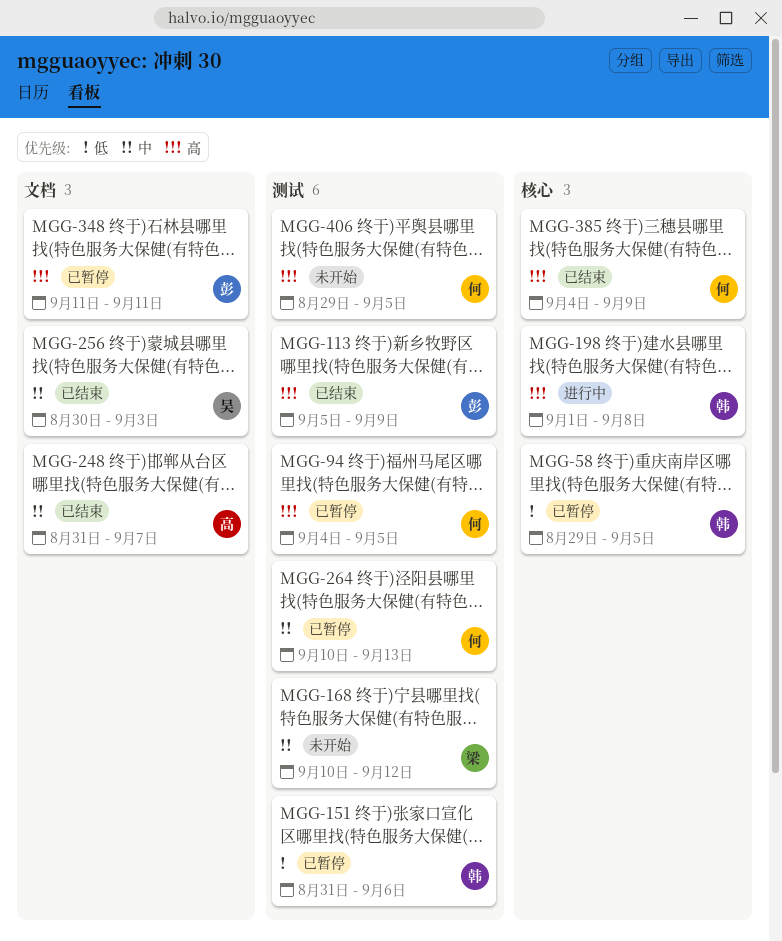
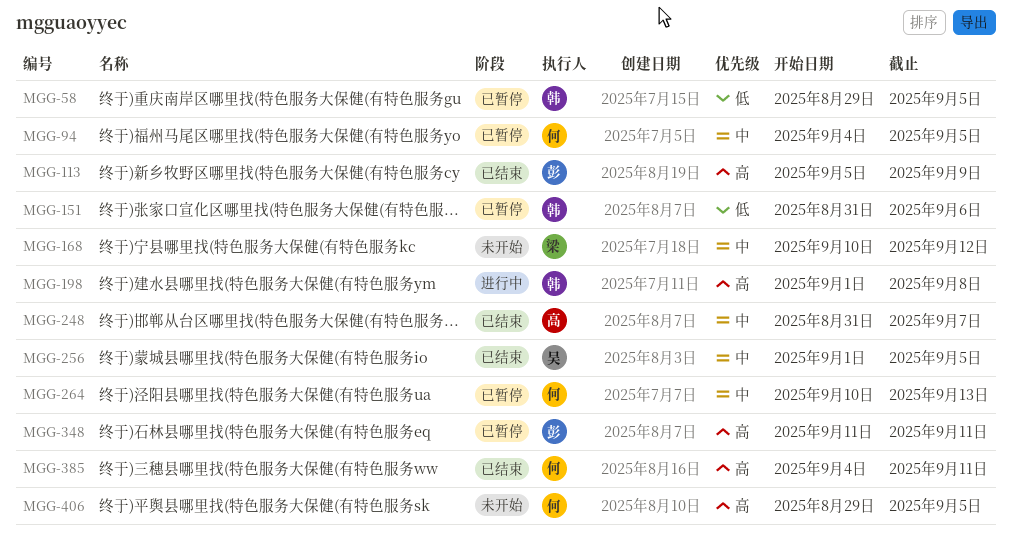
MGG-94, priority: 高 -> 中
MGG-256, start: Aug 30 -> Sep 1
MGG-256, due: Sep 3 -> Sep 5
MGG-385, due: Sep 9 -> Sep 11

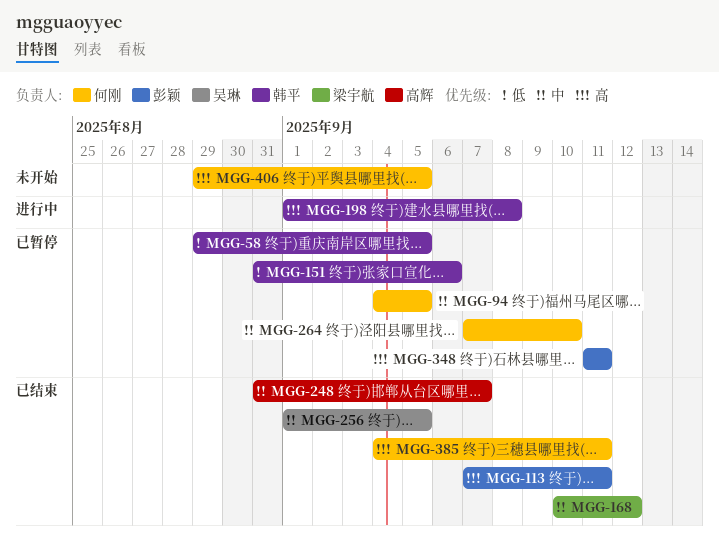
MGG-113, start: Sep 5 -> Sep 7
MGG-113, due: Sep 9 -> Sep 11
MGG-168, status: 未开始 -> 已结束
MGG-264, start: Sep 10 -> Sep 7
MGG-264, due: Sep 13 -> Sep 10

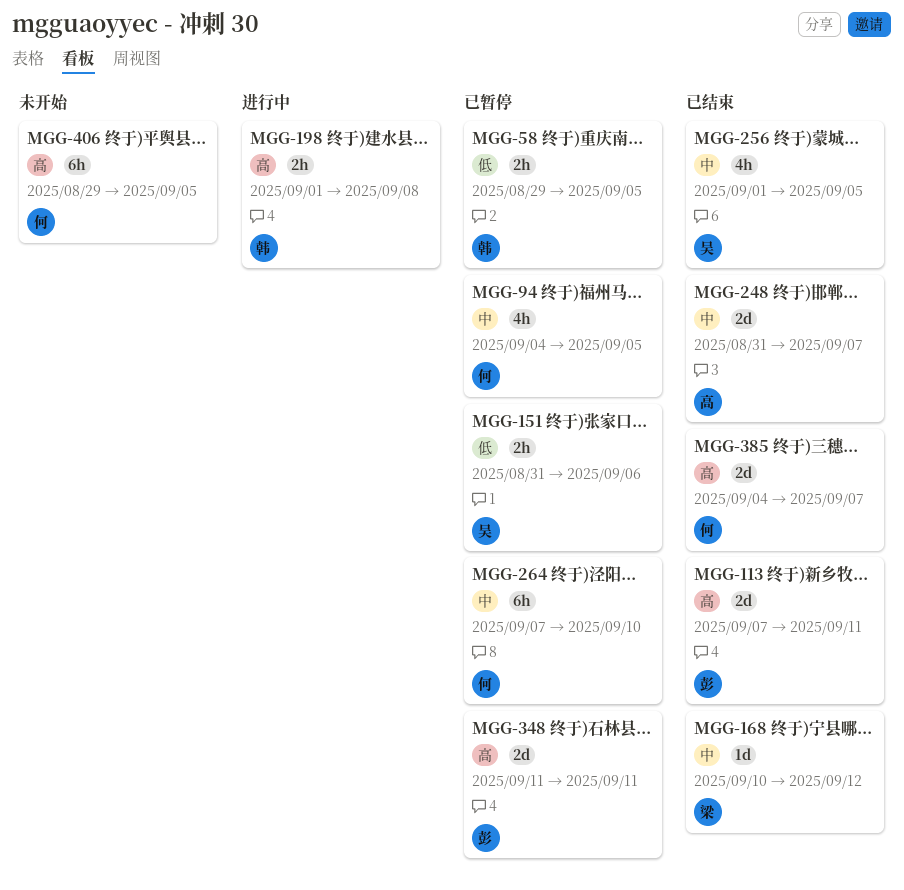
MGG-151, owner: 韩平 -> 吴琳
MGG-385, due: Sep 11 -> Sep 7

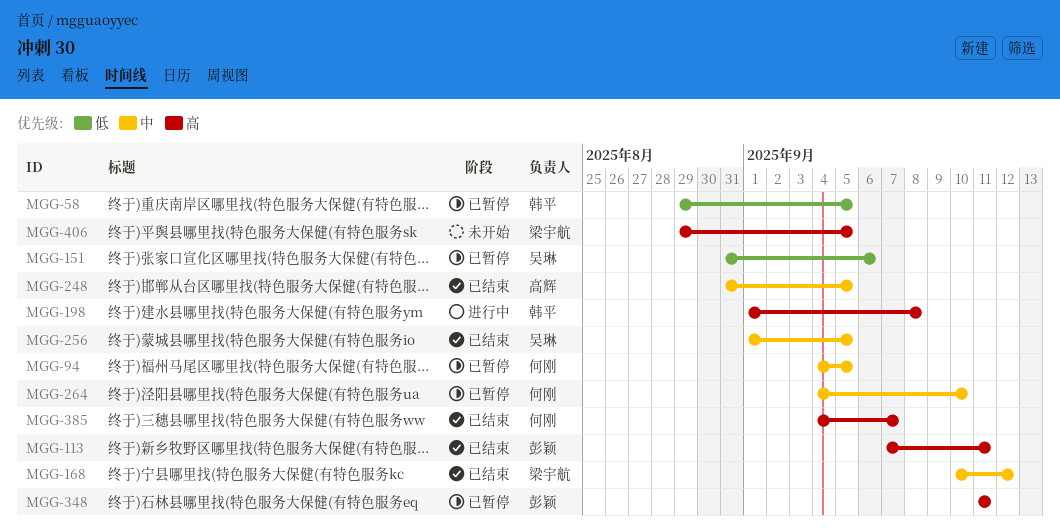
MGG-248, due: Sep 7 -> Sep 5
MGG-264, start: Sep 7 -> Sep 4
MGG-406, owner: 何刚 -> 梁宇航

